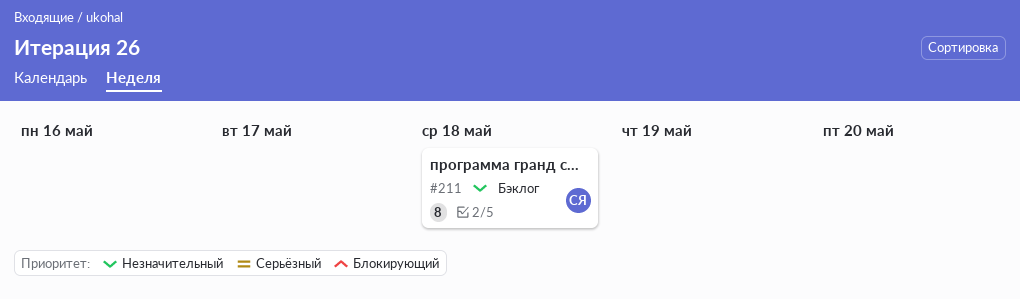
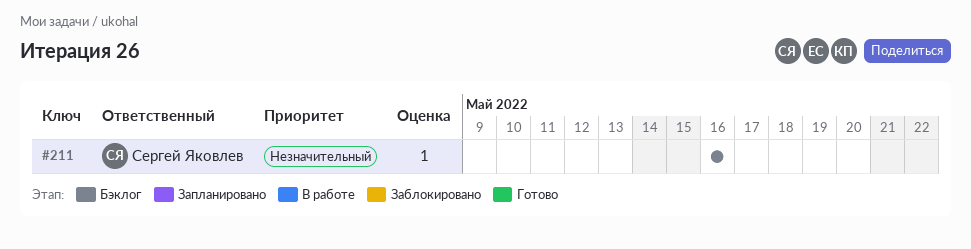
#211, estimate: 8 -> 1
#211, due: May 18 -> May 16

